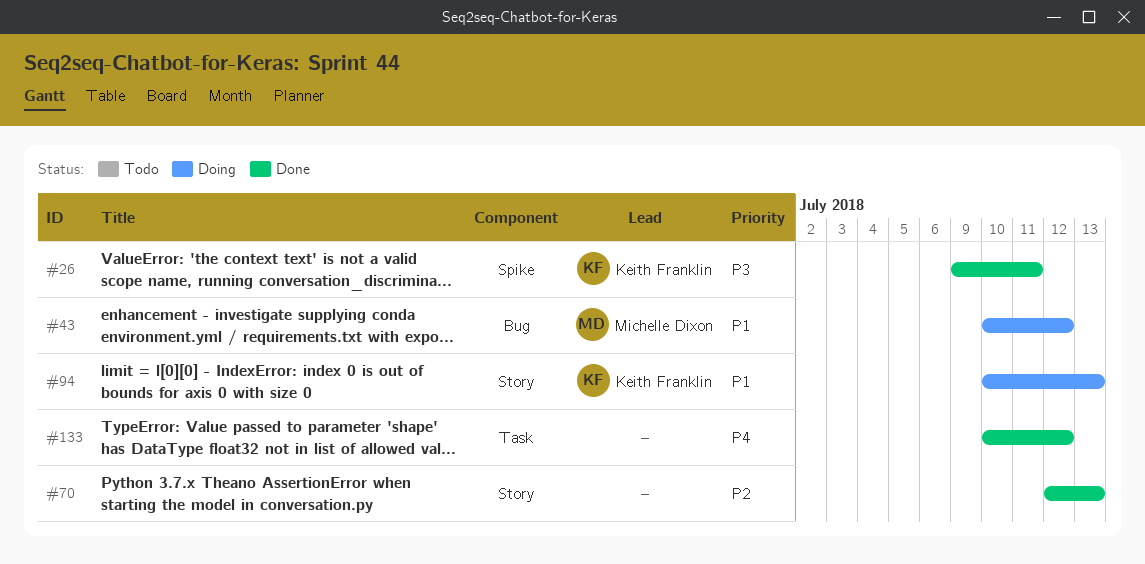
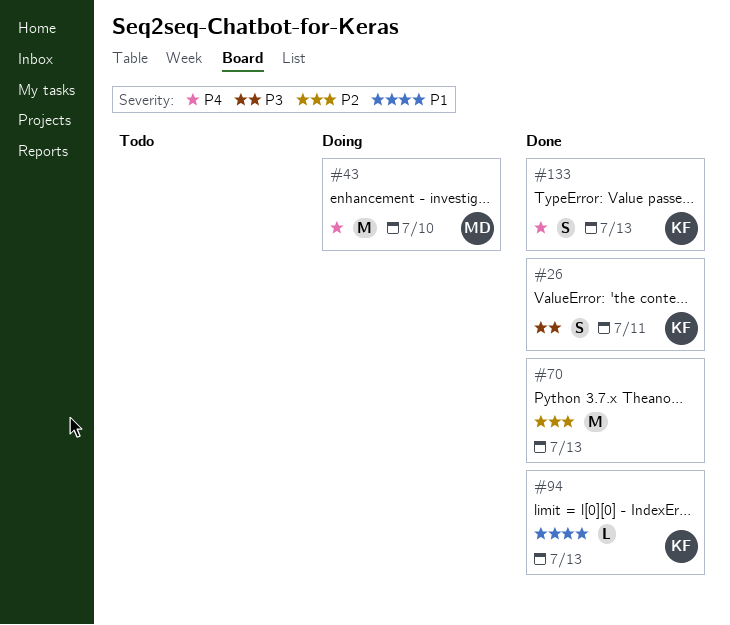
#43, priority: P1 -> P4
#43, due: Jul 12 -> Jul 10
#94, status: Doing -> Done
#133, owner: none -> Keith Franklin
#133, due: Jul 12 -> Jul 13

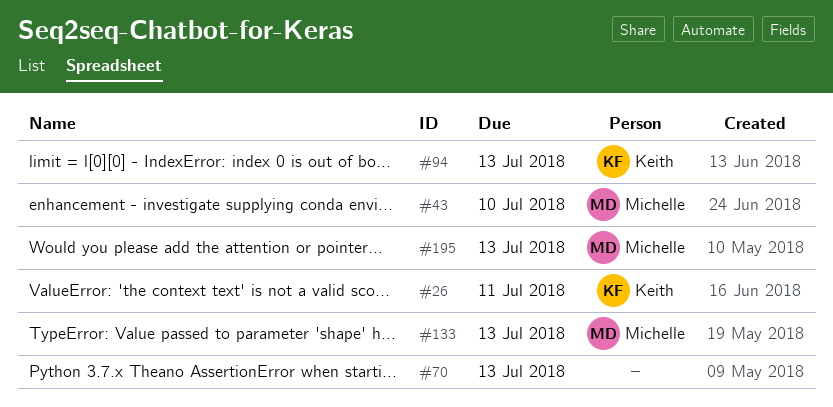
#133, owner: Keith -> Michelle
#195: none -> present

